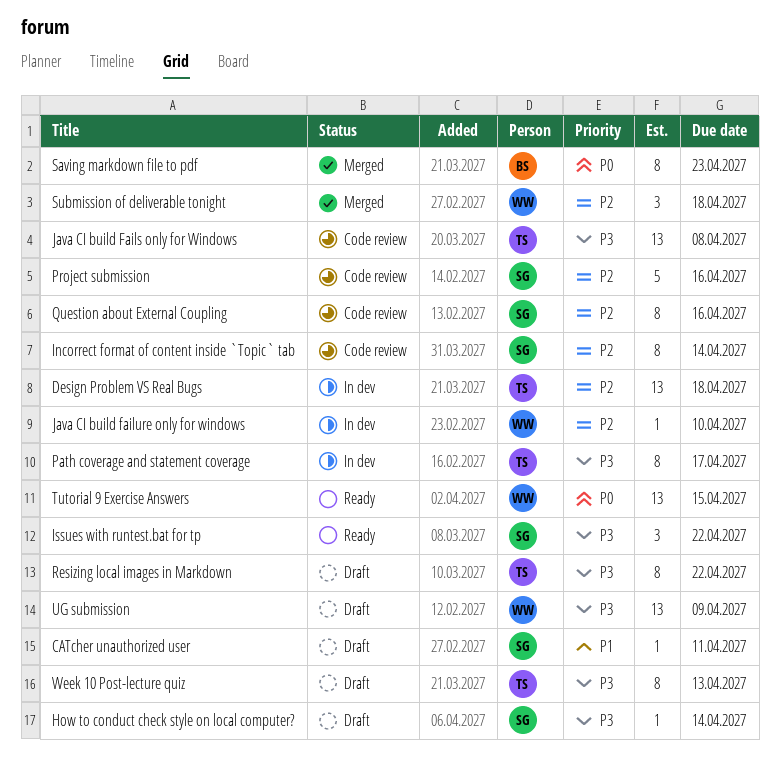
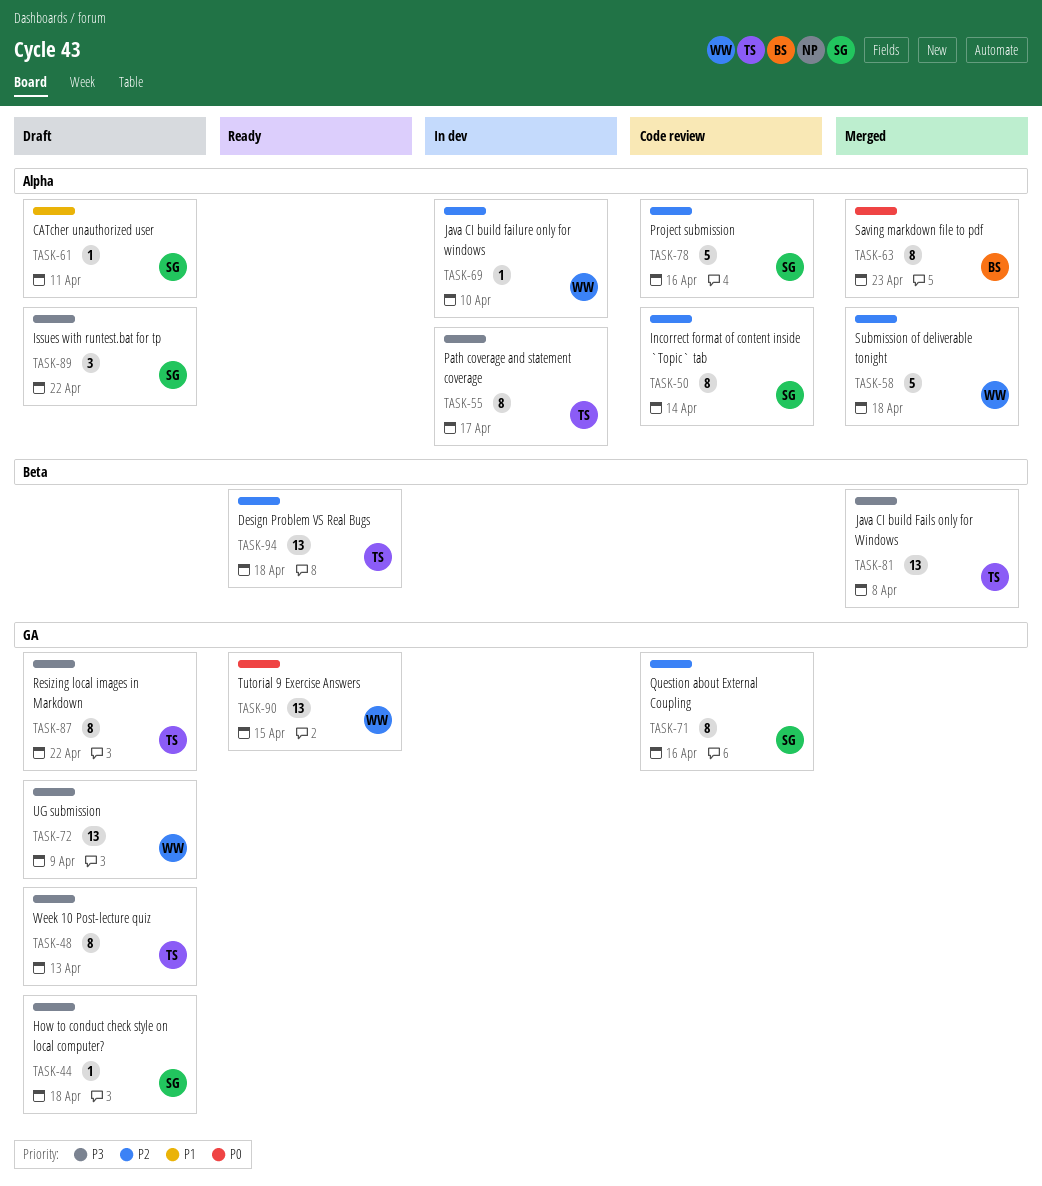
Design Problem VS Real Bugs, status: In dev -> Ready
How to conduct check style on local computer?, due: Apr 14 -> Apr 18
Issues with runtest.bat for tp, status: Ready -> Draft
Java CI build Fails only for Windows, status: Code review -> Merged
Submission of deliverable tonight, estimate: 3 -> 5

